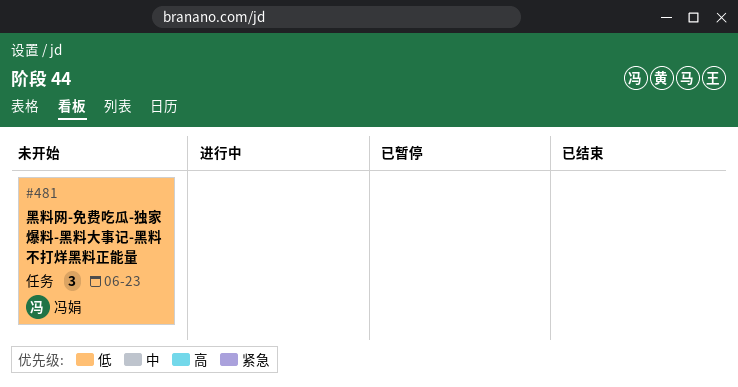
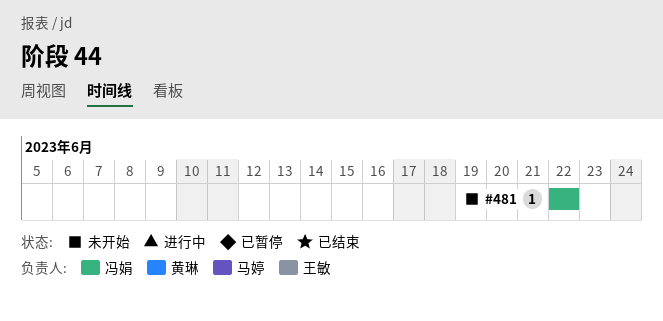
#481, estimate: 3 -> 1
#481, due: Jun 23 -> Jun 22

